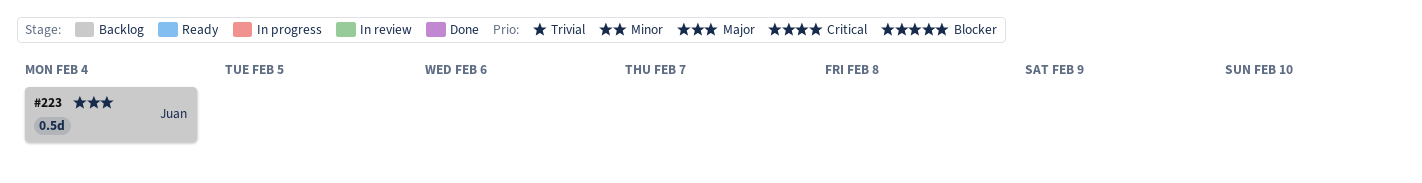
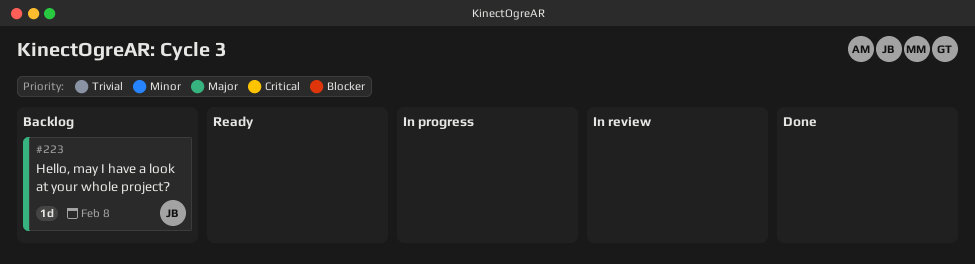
#223, estimate: 0.5d -> 1d
#223, due: Feb 4 -> Feb 8

